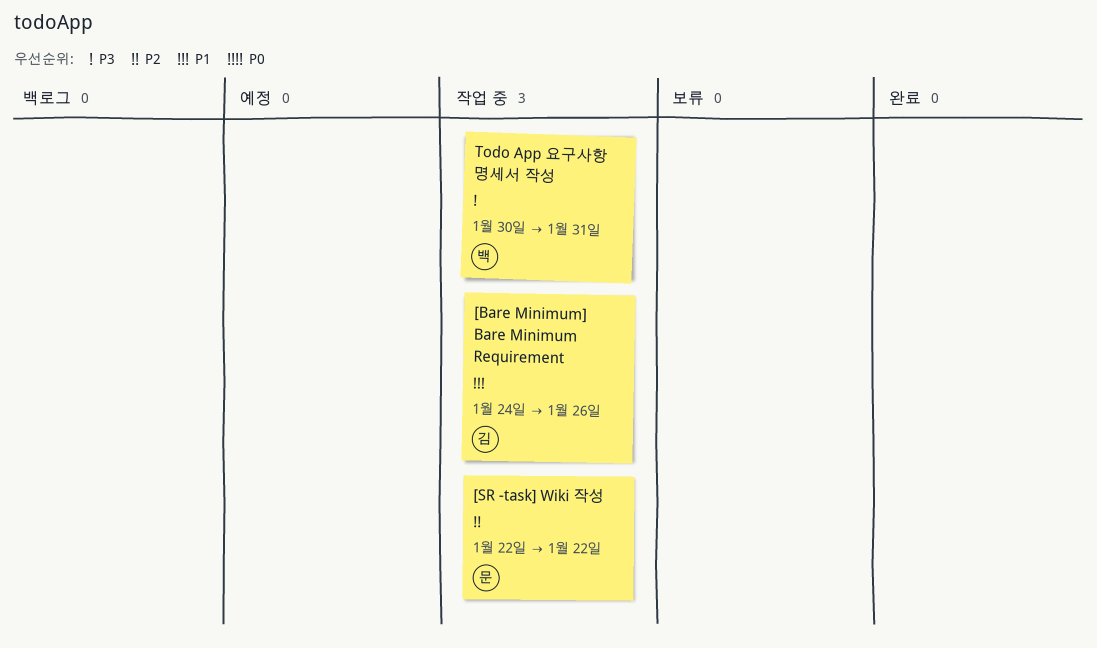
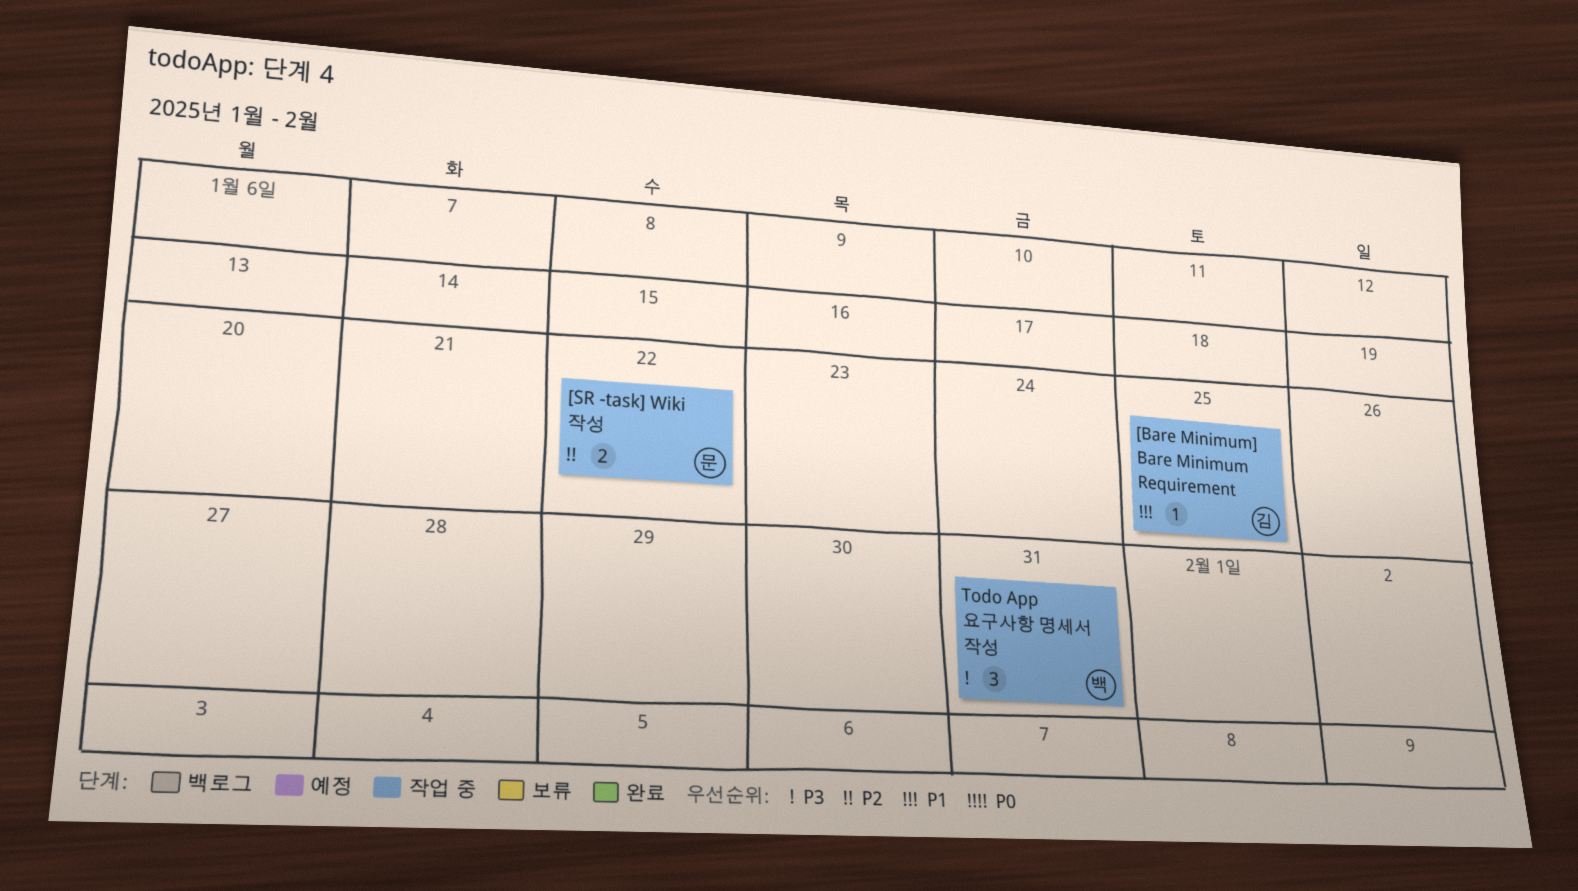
[Bare Minimum] Bare Minimum Requirement, due: Jan 26 -> Jan 25

